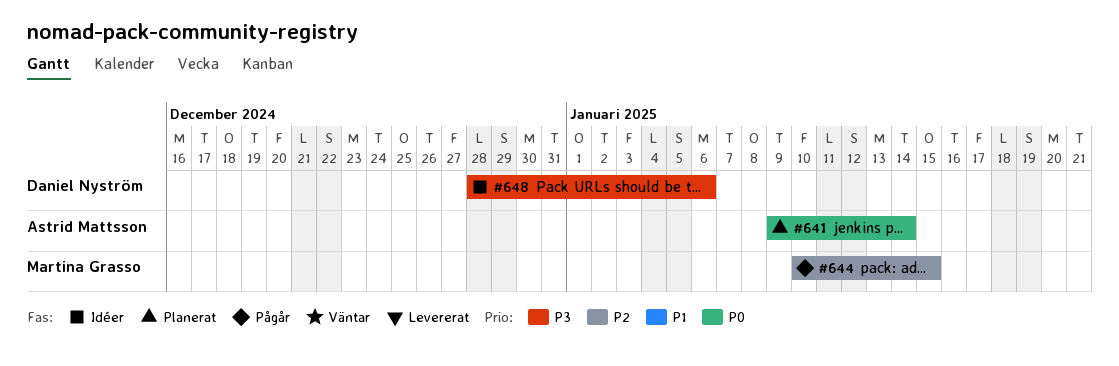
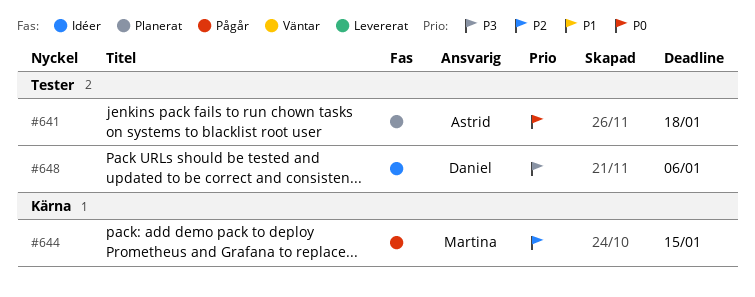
#641, due: Jan 14 -> Jan 18

